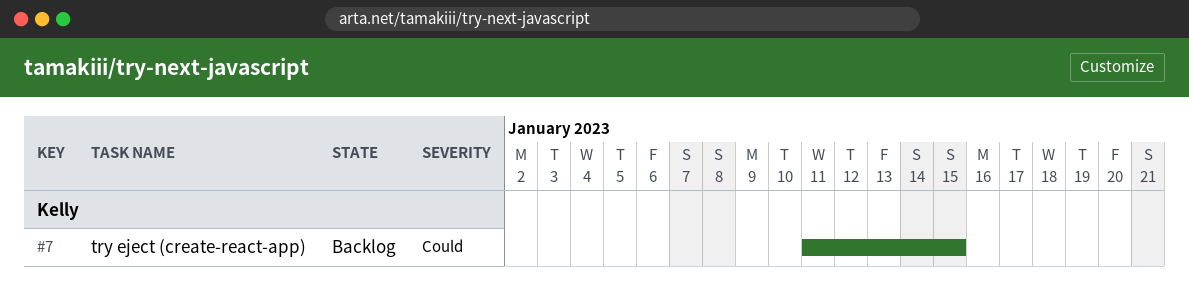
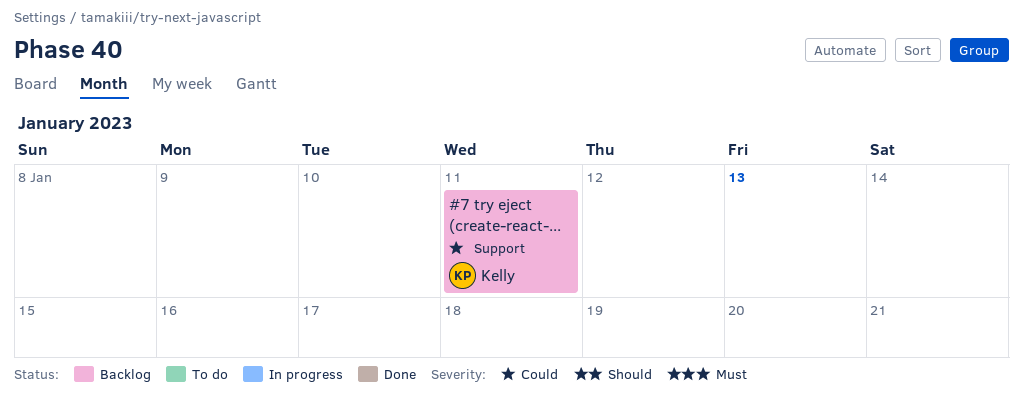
#7, due: Jan 15 -> Jan 11

